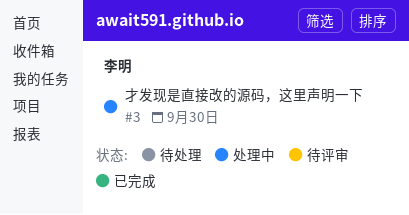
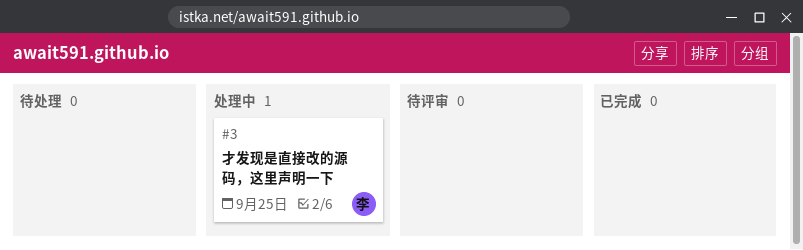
#3, due: Sep 30 -> Sep 25

